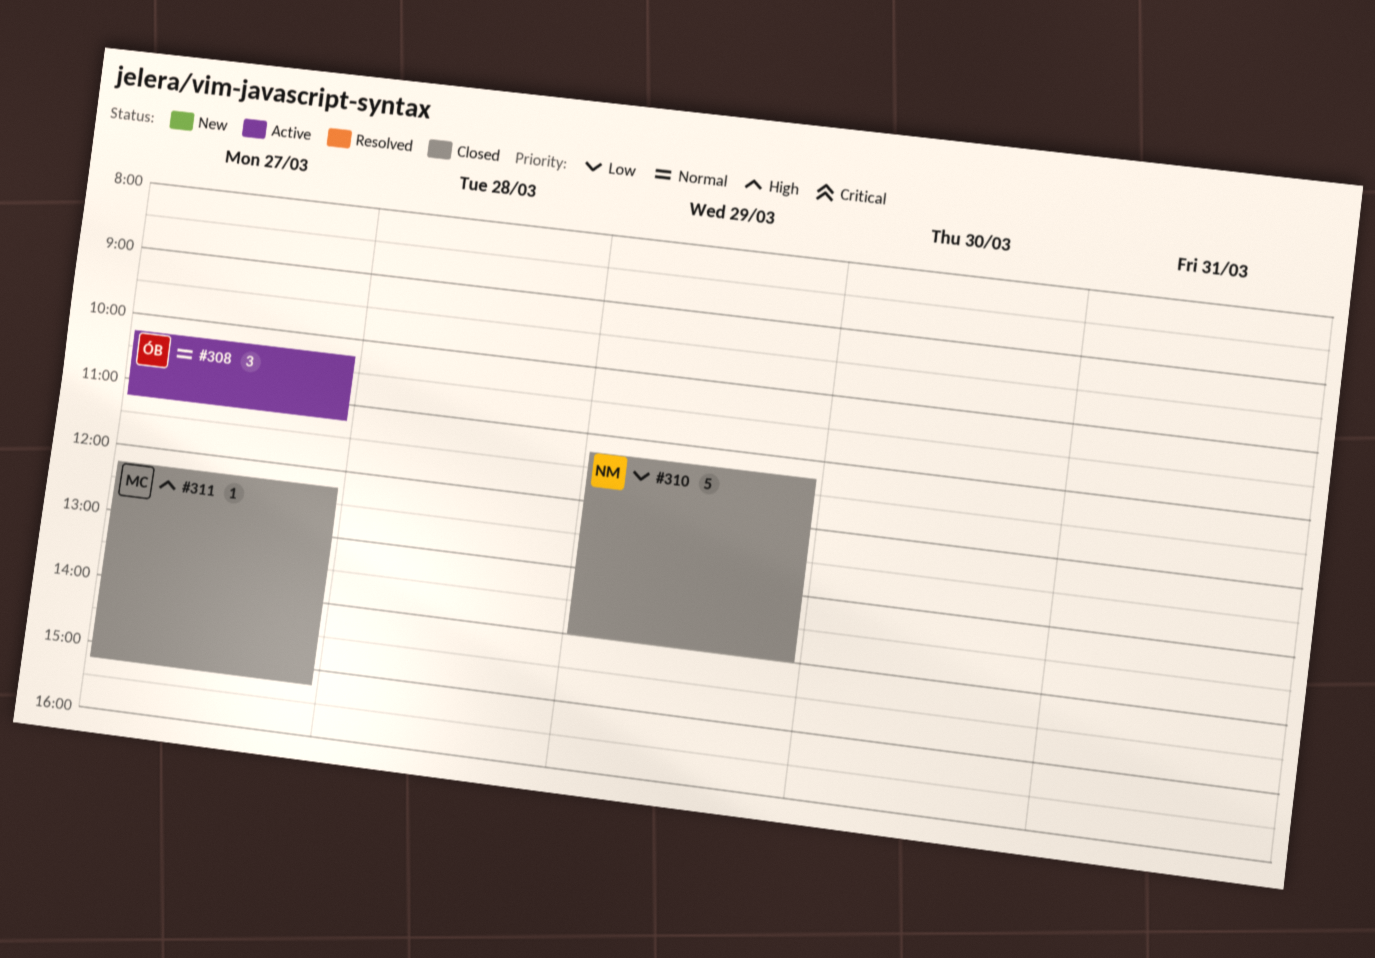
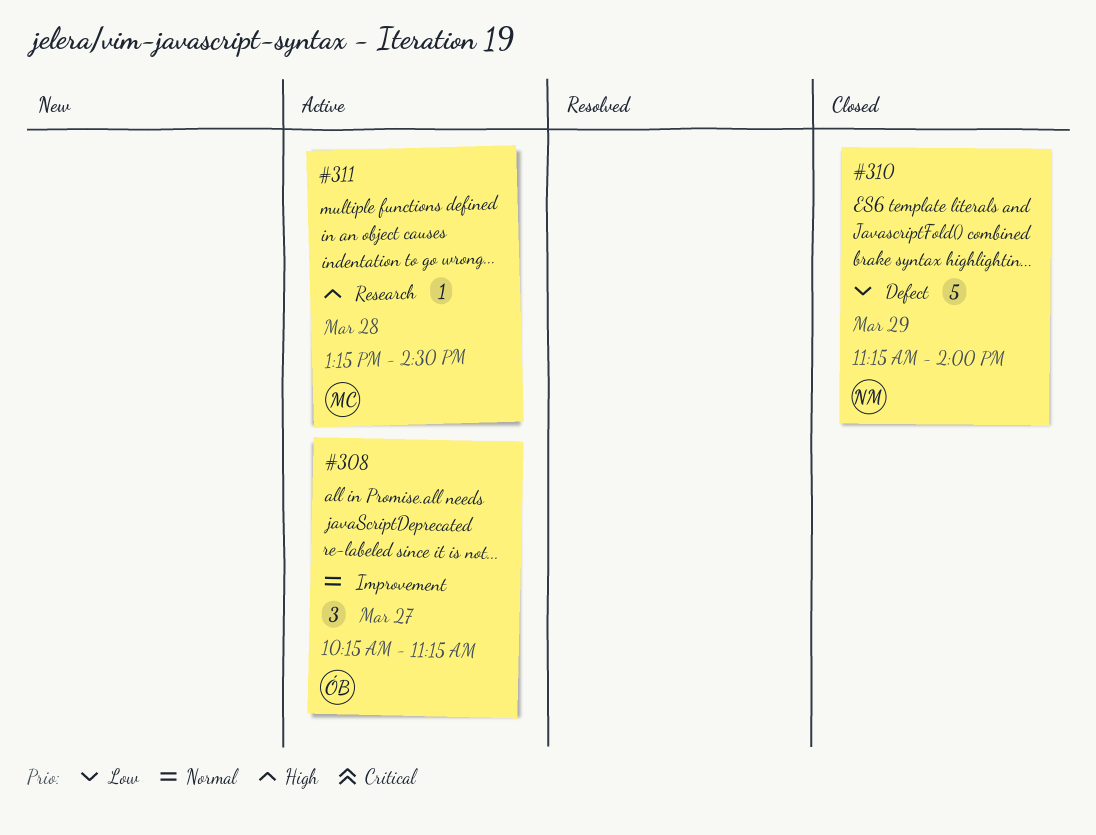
#311, status: Closed -> Active
#311, day: Mar 27 -> Mar 28
#311, begins: 12:15 -> 13:15
#311, ends: 15:15 -> 14:30

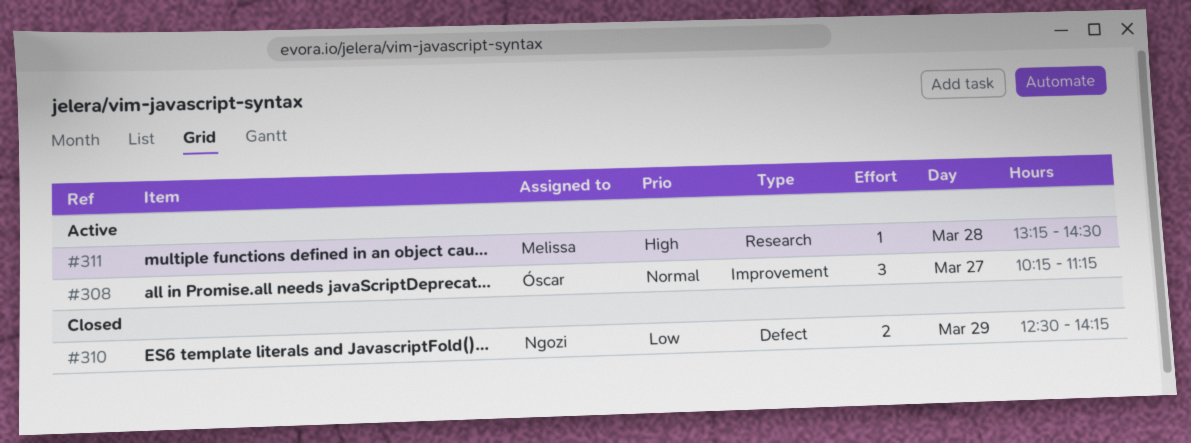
#310, estimate: 5 -> 2
#310, begins: 11:15 -> 12:30
#310, ends: 14:00 -> 14:15

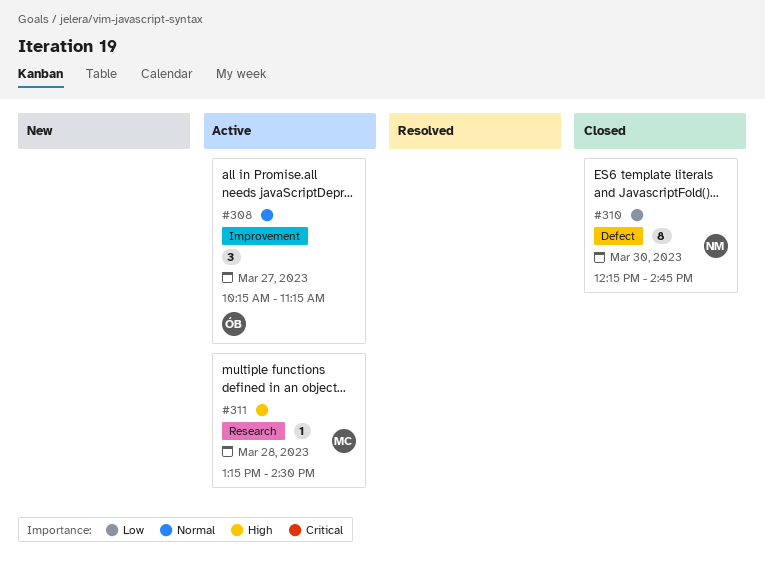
#310, estimate: 2 -> 8
#310, day: Mar 29 -> Mar 30
#310, begins: 12:30 -> 12:15
#310, ends: 14:15 -> 14:45

